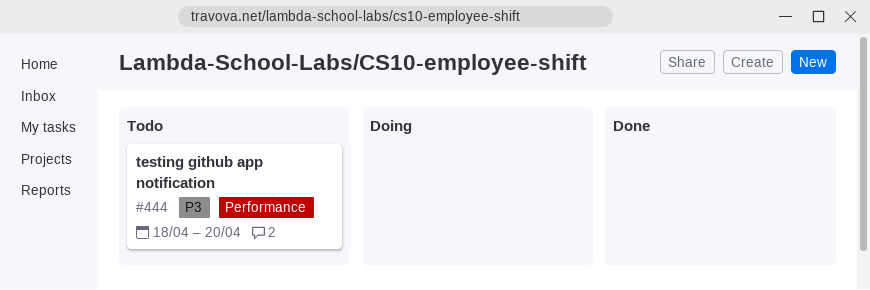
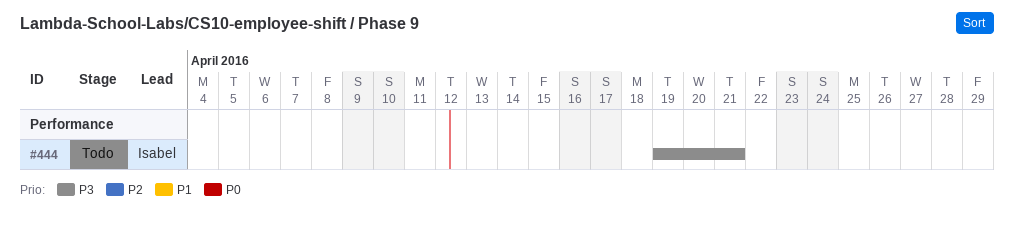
#444, start: Apr 18 -> Apr 19
#444, due: Apr 20 -> Apr 21

